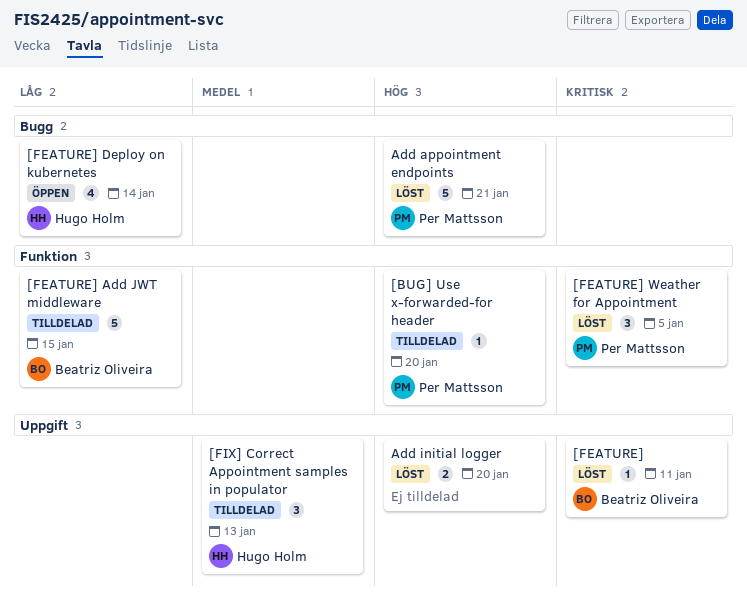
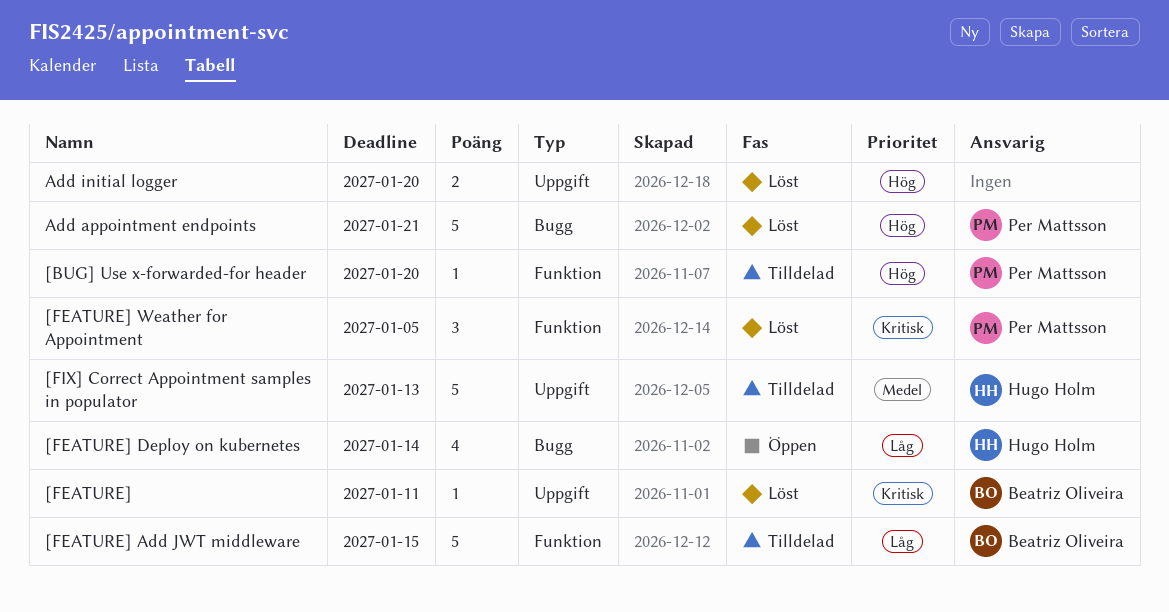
[FIX] Correct Appointment samples in populator, estimate: 3 -> 5

